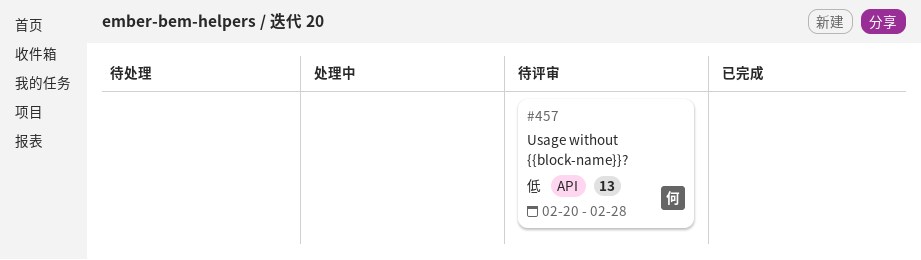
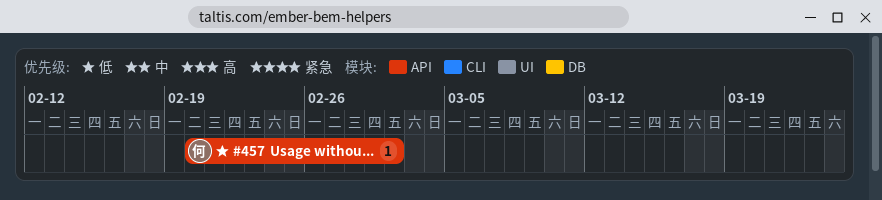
#457, estimate: 13 -> 1
#457, due: Feb 28 -> Mar 2

